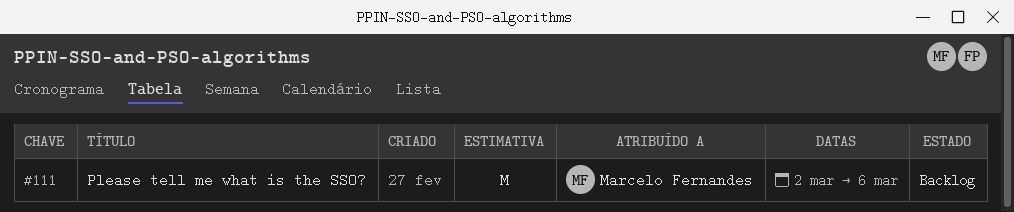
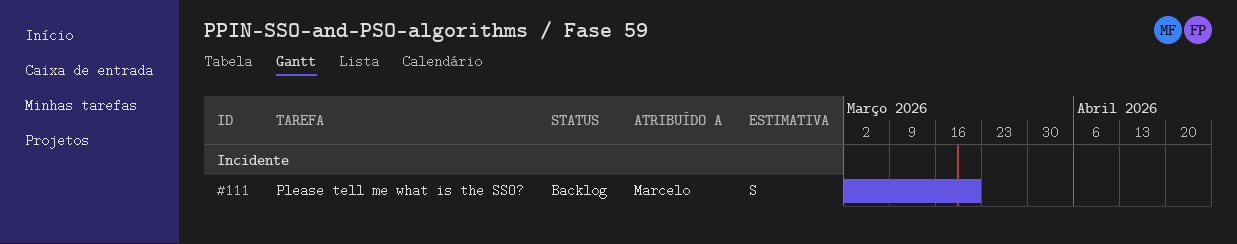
#111, estimate: M -> S
#111, due: Mar 6 -> Mar 20

